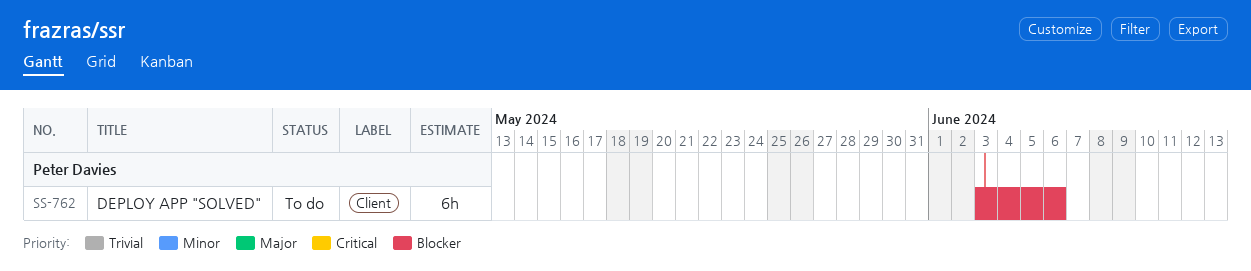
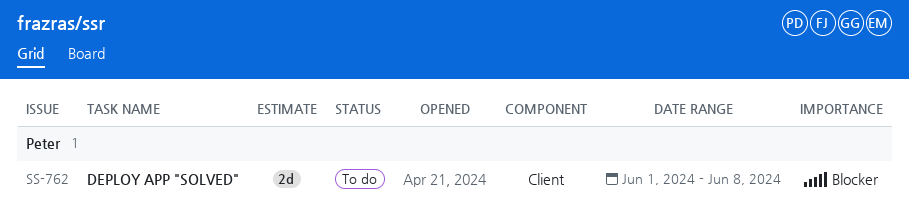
SS-762, estimate: 6h -> 2d
SS-762, start: Jun 3 -> Jun 1
SS-762, due: Jun 6 -> Jun 8

